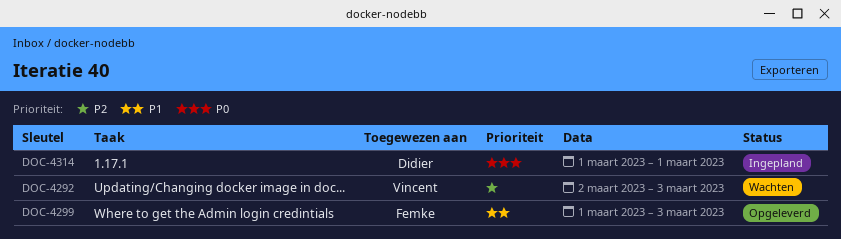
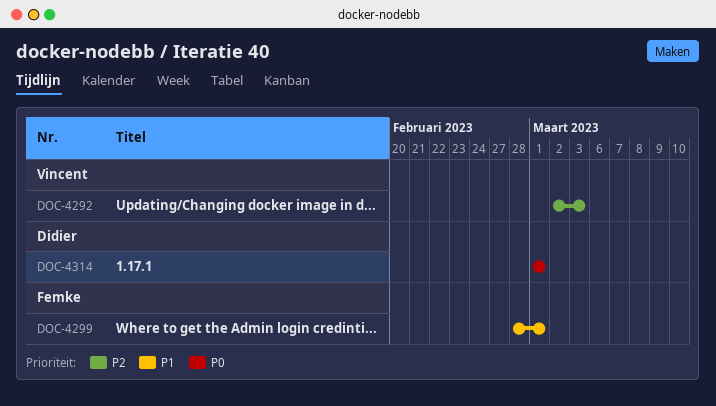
DOC-4299, start: Mar 1 -> Feb 28
DOC-4299, due: Mar 3 -> Mar 1

